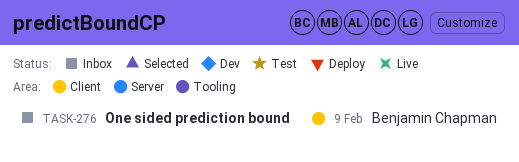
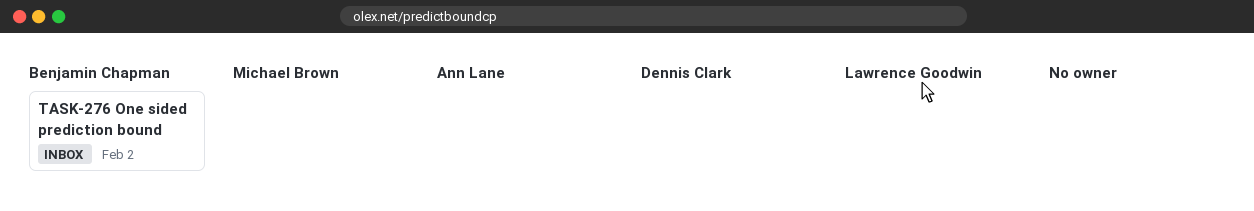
TASK-276, due: Feb 9 -> Feb 2

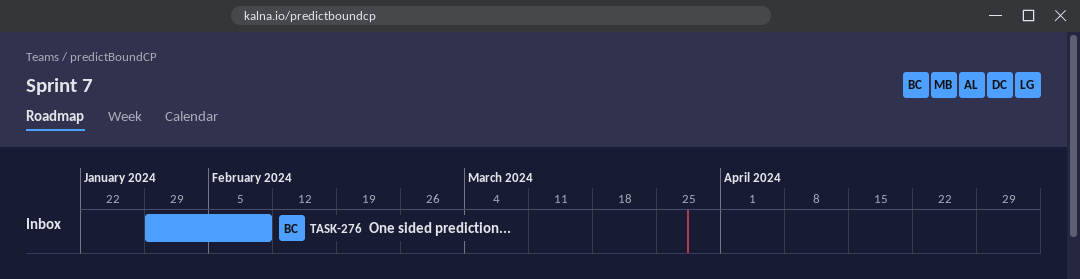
TASK-276, due: Feb 2 -> Feb 9

